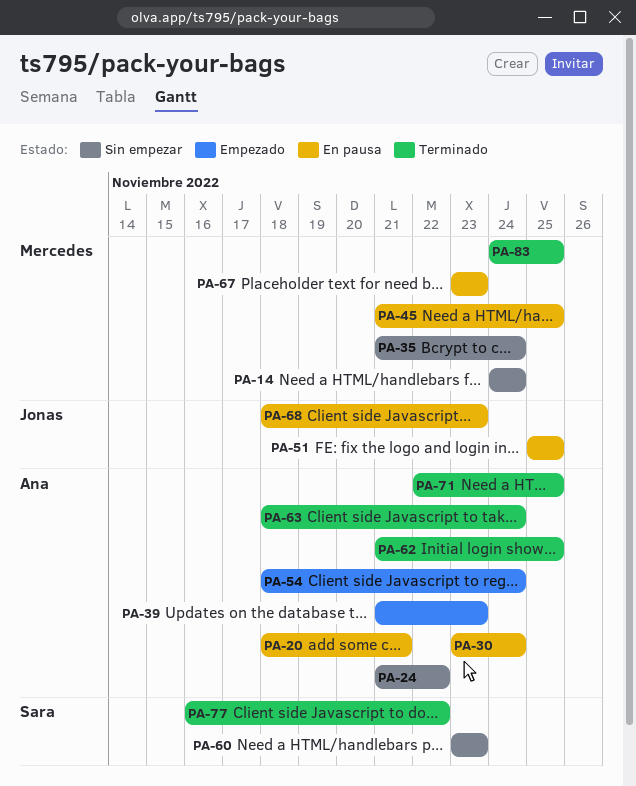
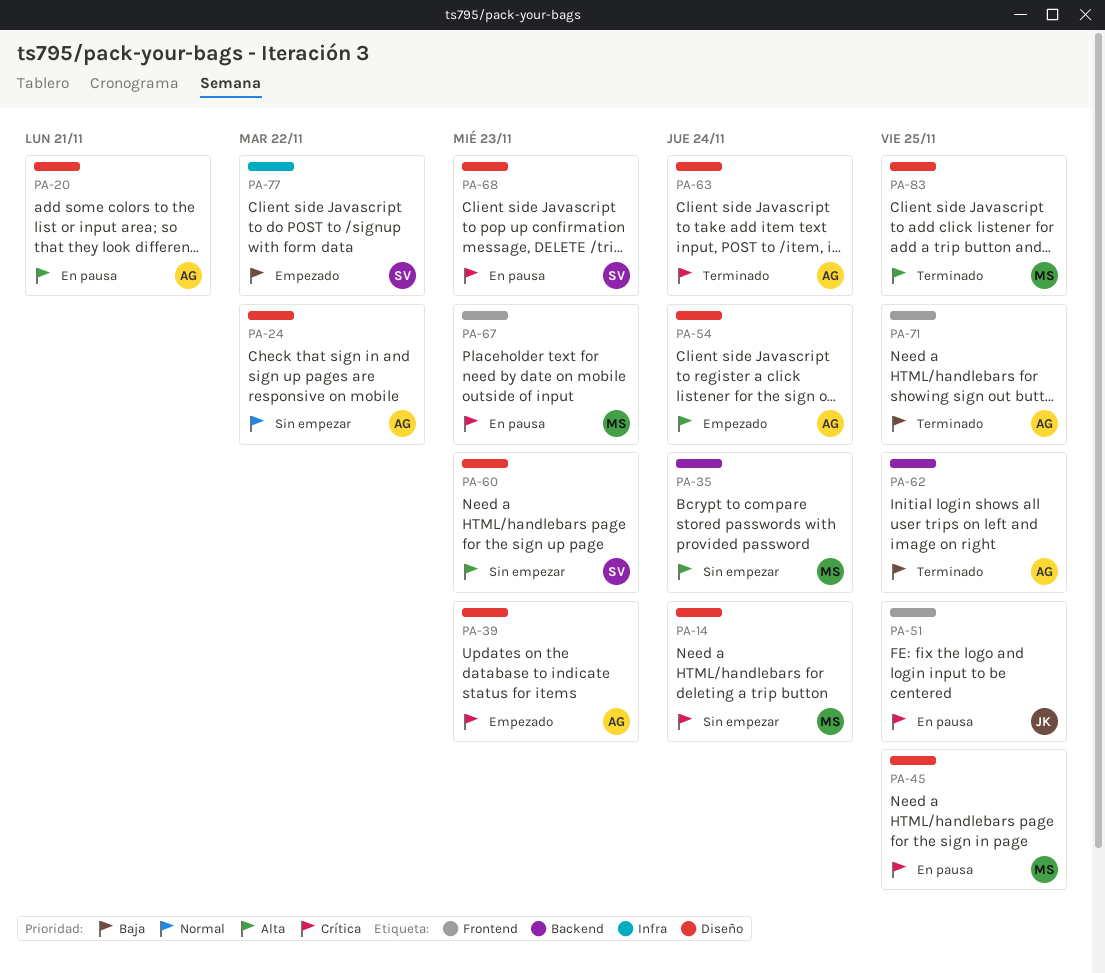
PA-30: present -> none
PA-68, owner: Jonas -> Sara
PA-77, status: Terminado -> Empezado

